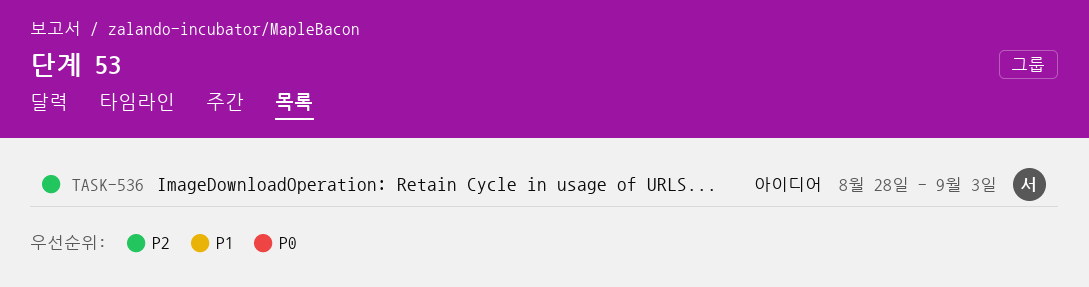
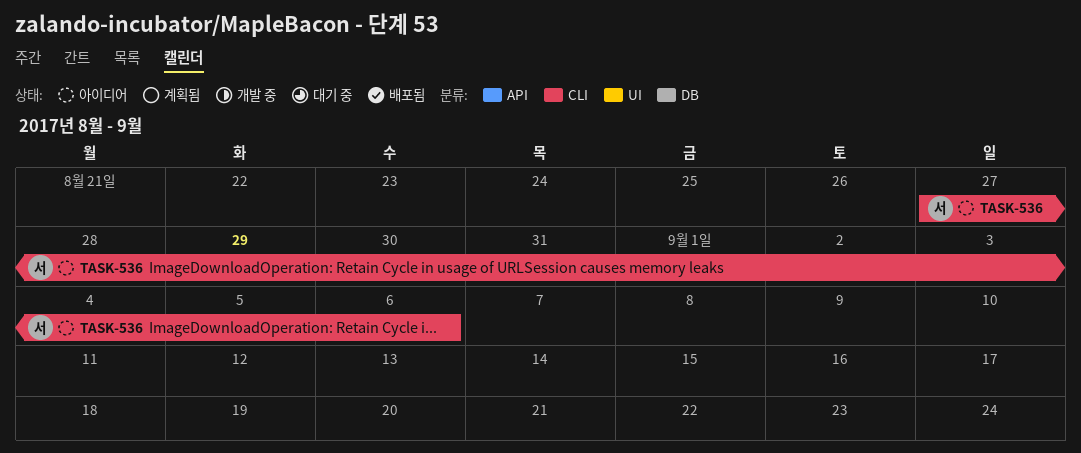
TASK-536, start: Aug 28 -> Aug 27
TASK-536, due: Sep 3 -> Sep 6

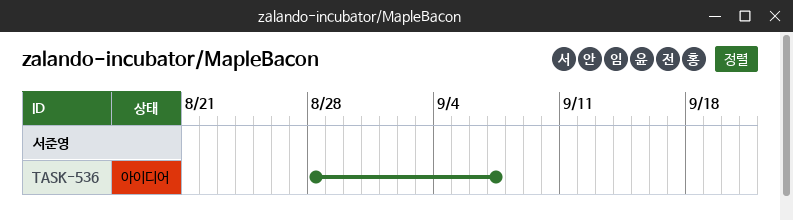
TASK-536, start: Aug 27 -> Aug 28
TASK-536, due: Sep 6 -> Sep 7

